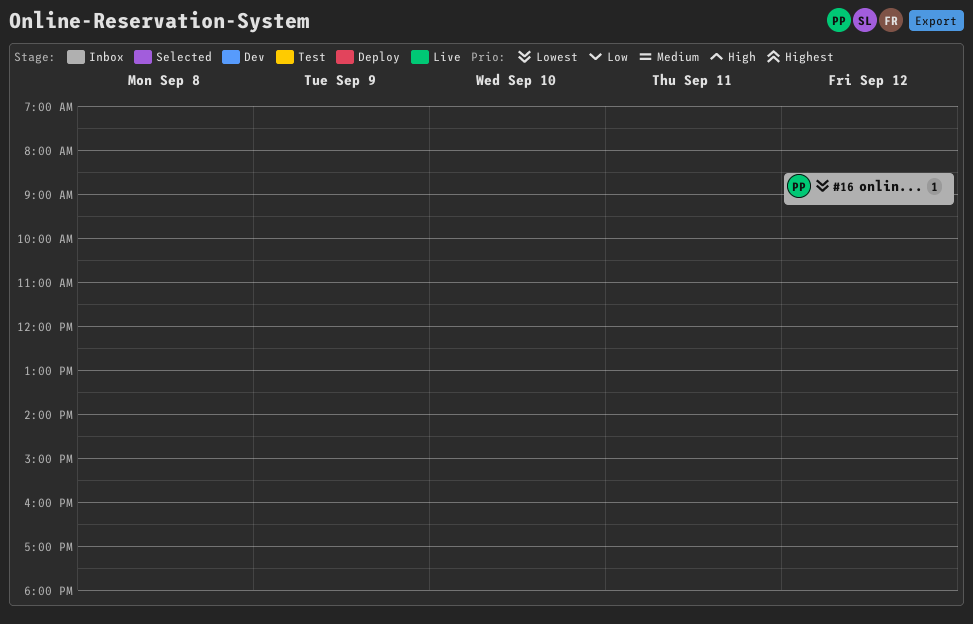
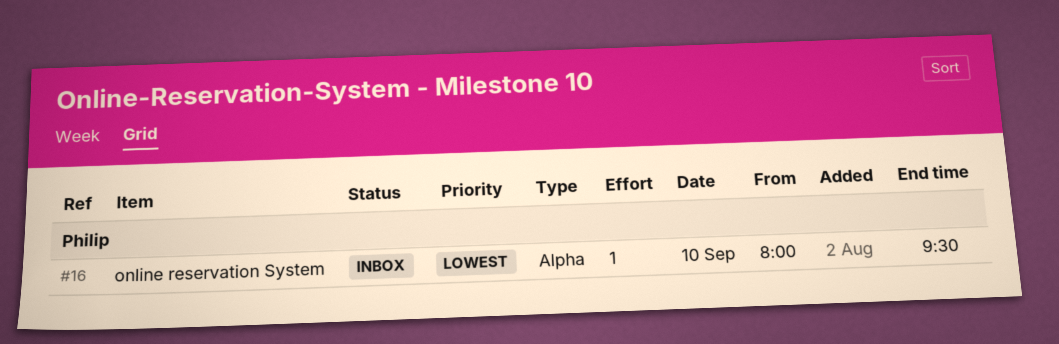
#16, day: Sep 12 -> Sep 10
#16, begins: 08:30 -> 08:00
#16, ends: 09:15 -> 09:30

